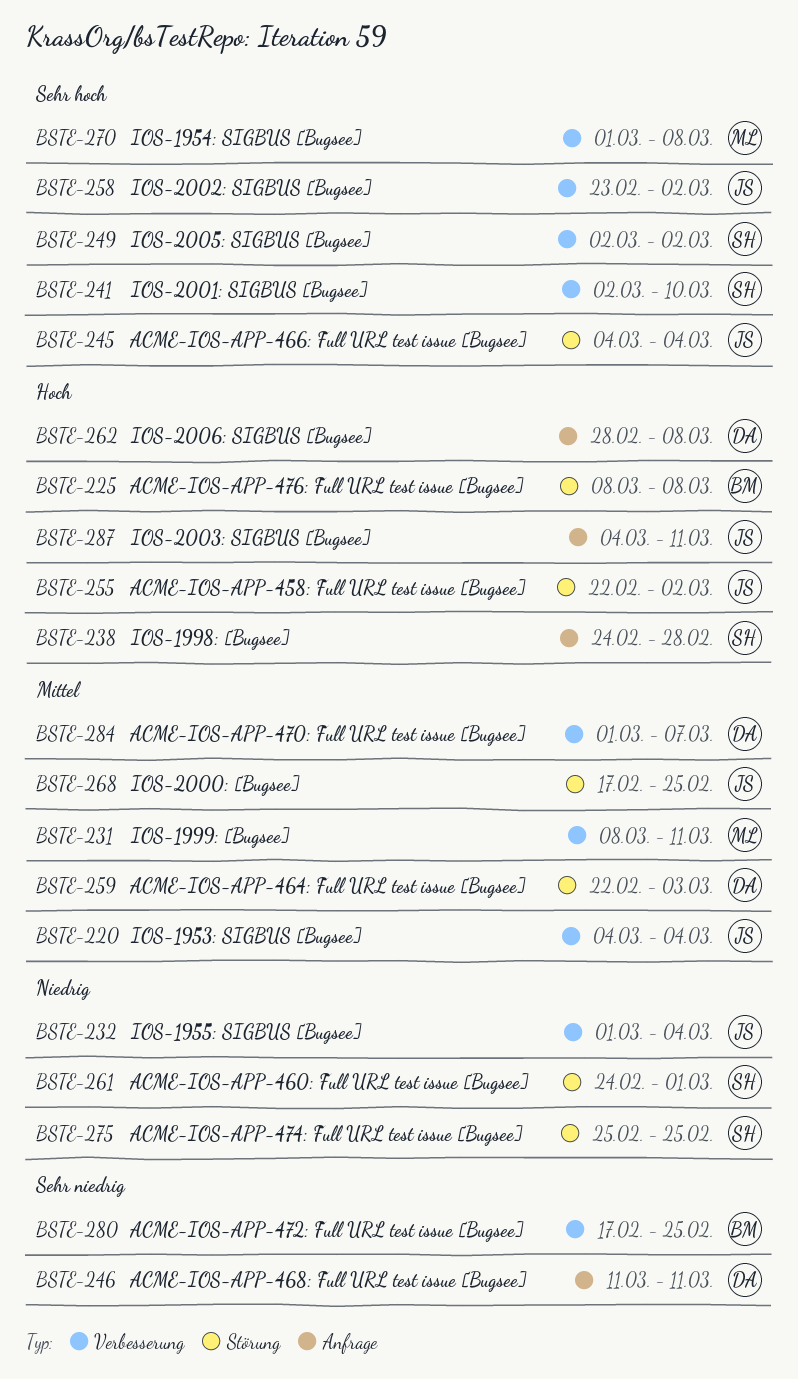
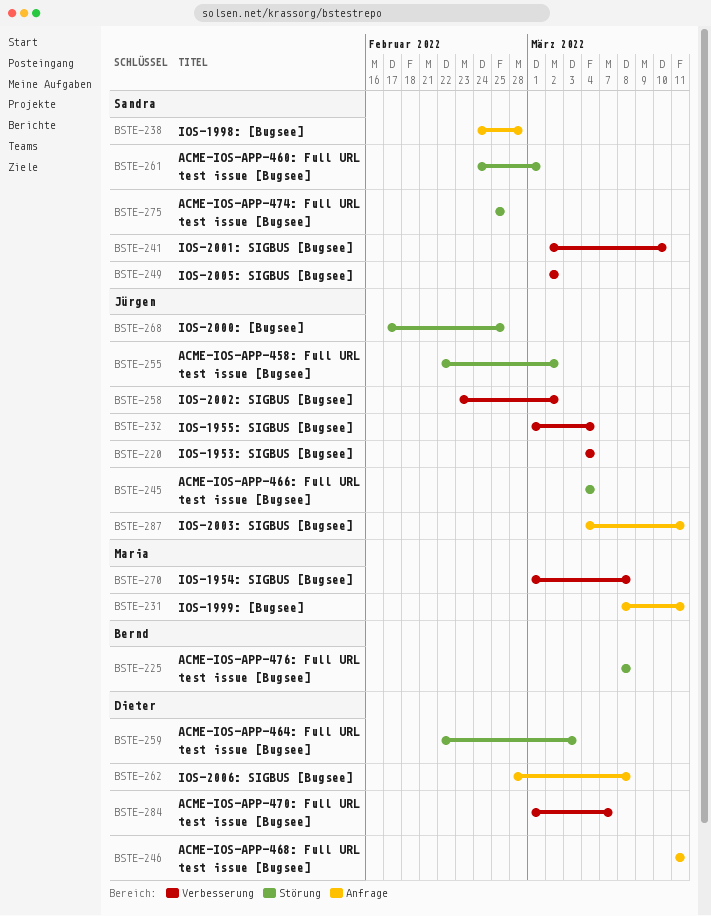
BSTE-231, label: Verbesserung -> Anfrage
BSTE-280: present -> none

